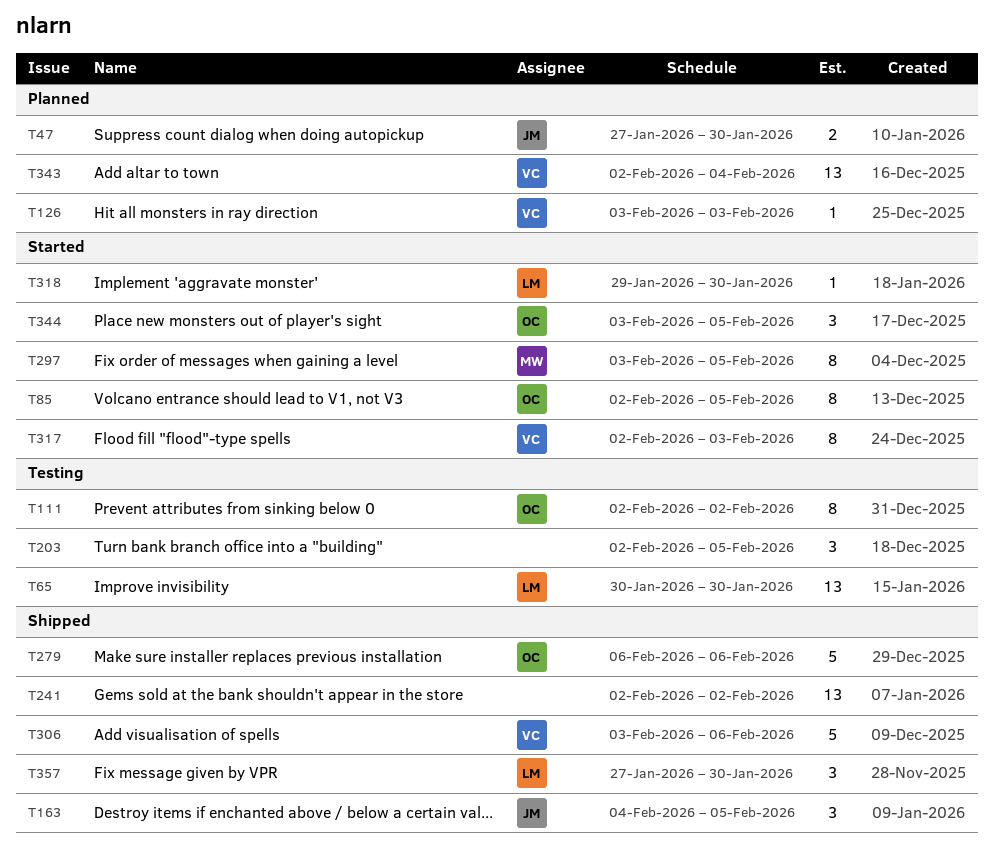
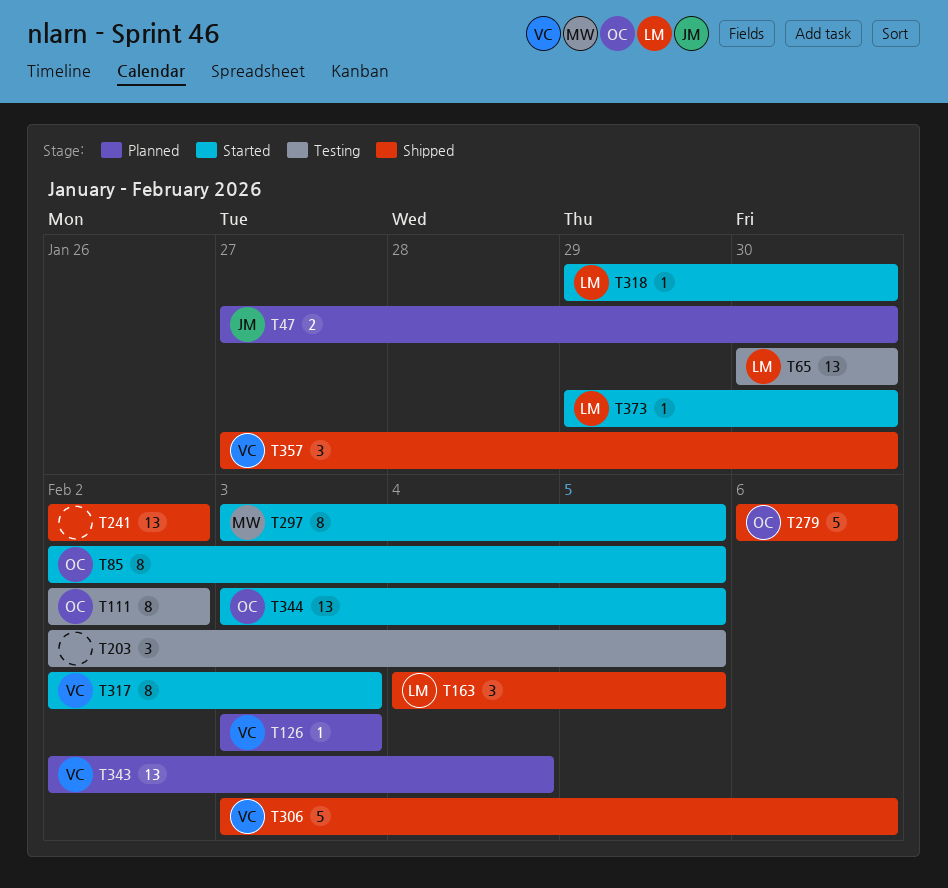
T163, owner: JM -> LM
T344, estimate: 3 -> 13
T357, owner: LM -> VC
T373: none -> present

